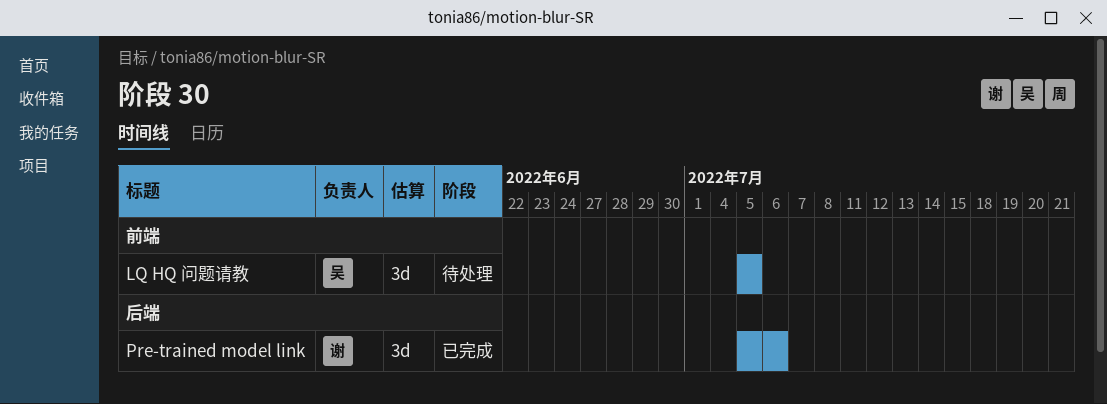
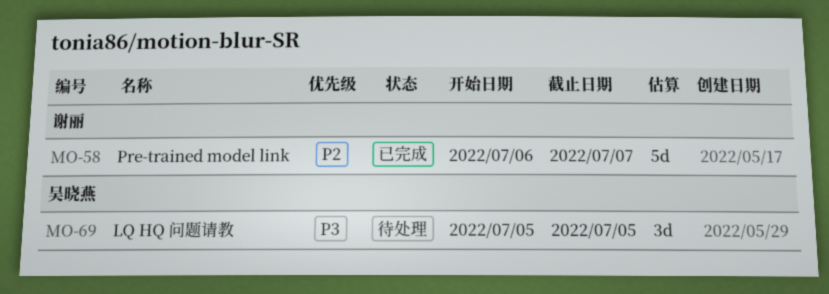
Pre-trained model link, estimate: 3d -> 5d
Pre-trained model link, start: Jul 5 -> Jul 6
Pre-trained model link, due: Jul 6 -> Jul 7

